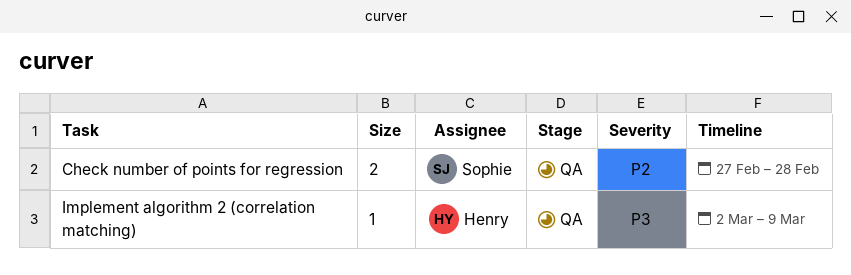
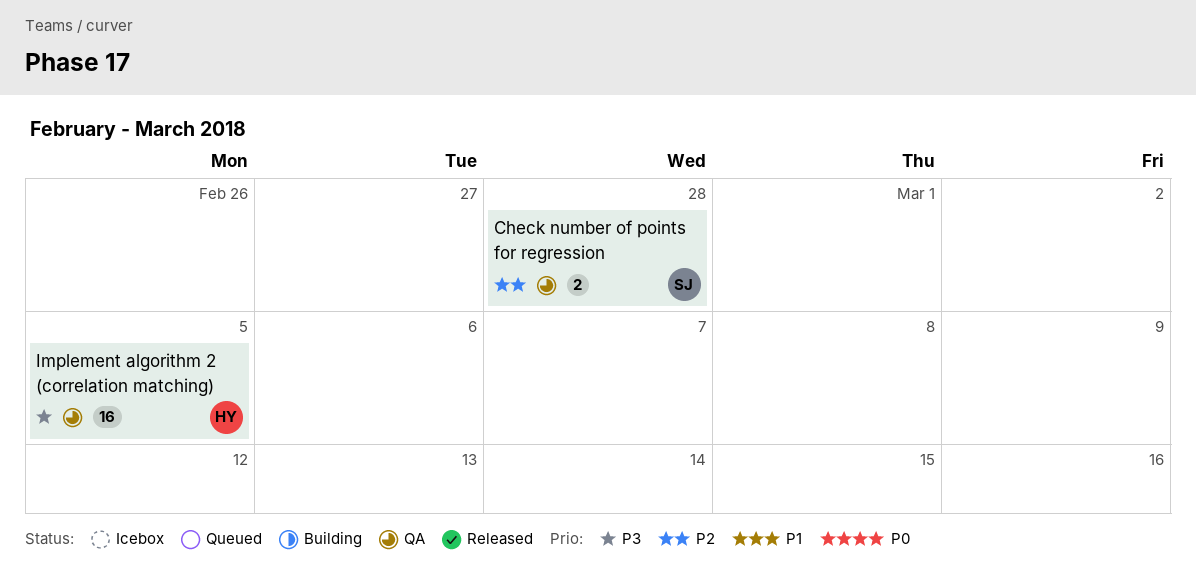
Implement algorithm 2 (correlation matching), estimate: 1 -> 16
Implement algorithm 2 (correlation matching), due: Mar 9 -> Mar 5

